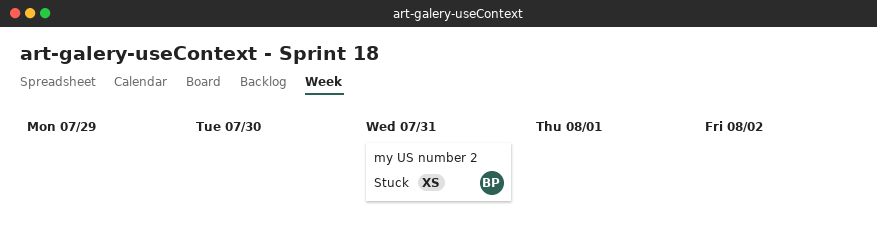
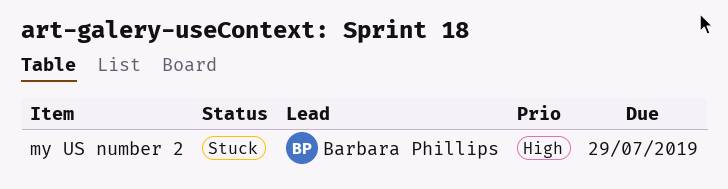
my US number 2, due: Jul 31 -> Jul 29

